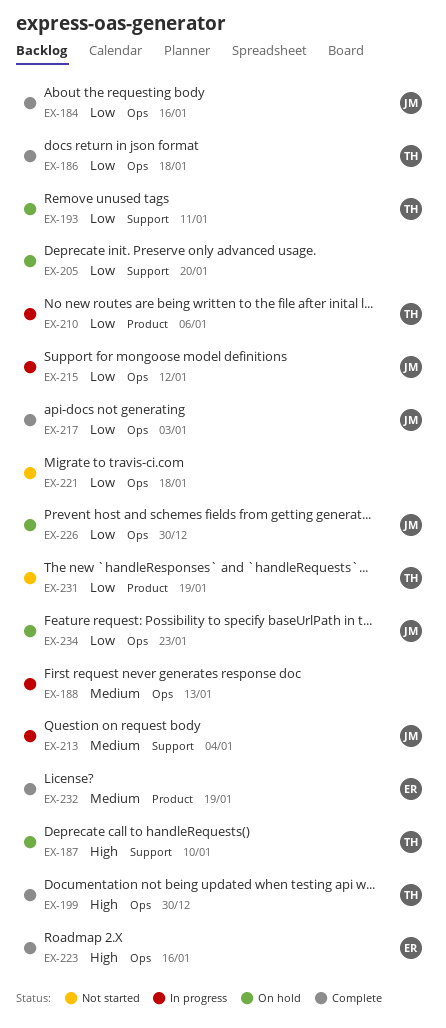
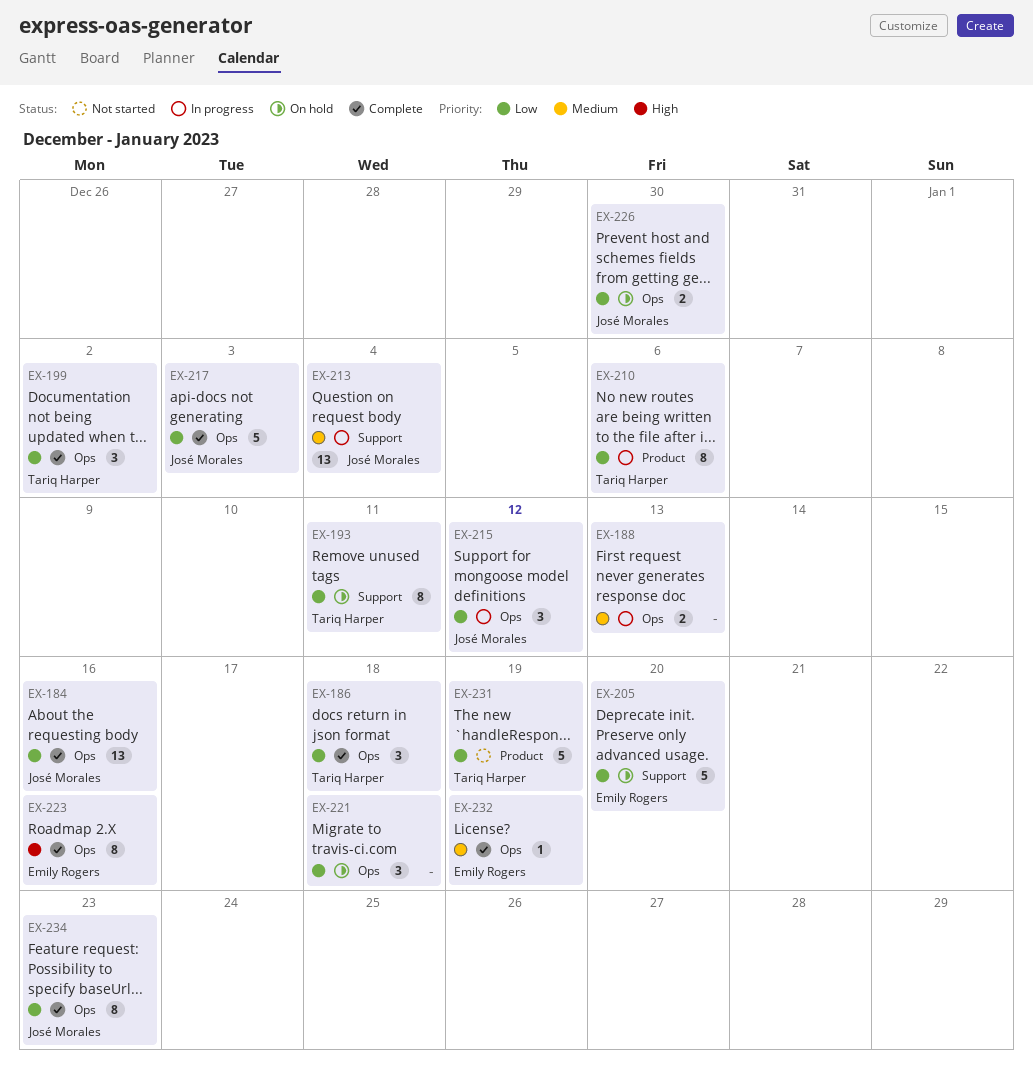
EX-187: present -> none
EX-199, priority: High -> Low
EX-199, due: Dec 30 -> Jan 2
EX-205, owner: none -> Emily Rogers
EX-221, status: Not started -> On hold
EX-232, label: Product -> Ops
EX-234, status: On hold -> Complete

